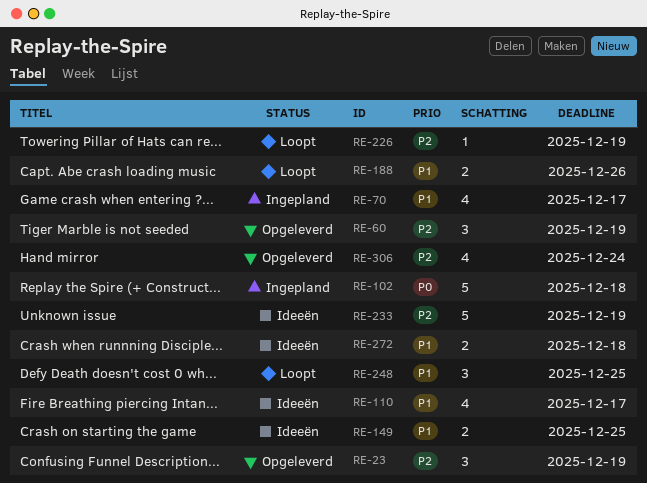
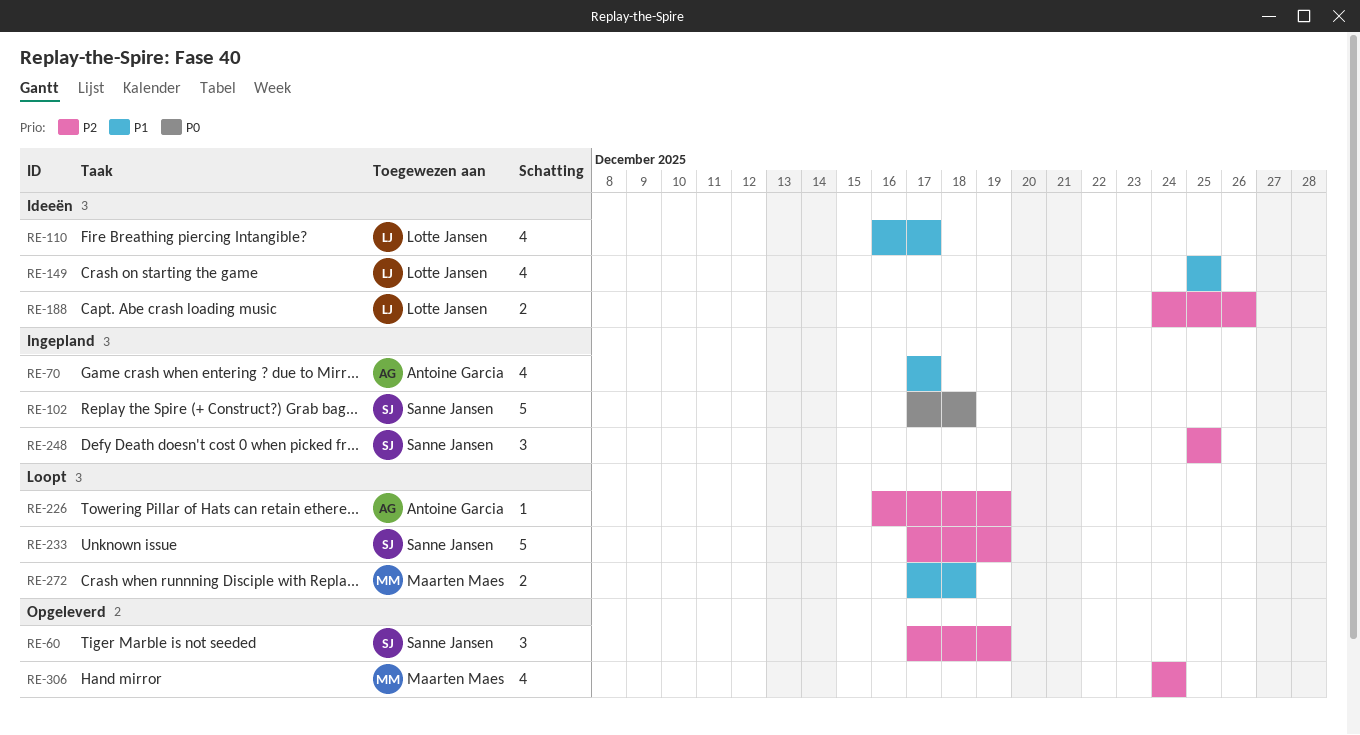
RE-23: present -> none
RE-149, estimate: 2 -> 4
RE-188, status: Loopt -> Ideeën
RE-188, priority: P1 -> P2
RE-233, status: Ideeën -> Loopt
RE-248, status: Loopt -> Ingepland
RE-248, priority: P1 -> P2
RE-272, status: Ideeën -> Loopt

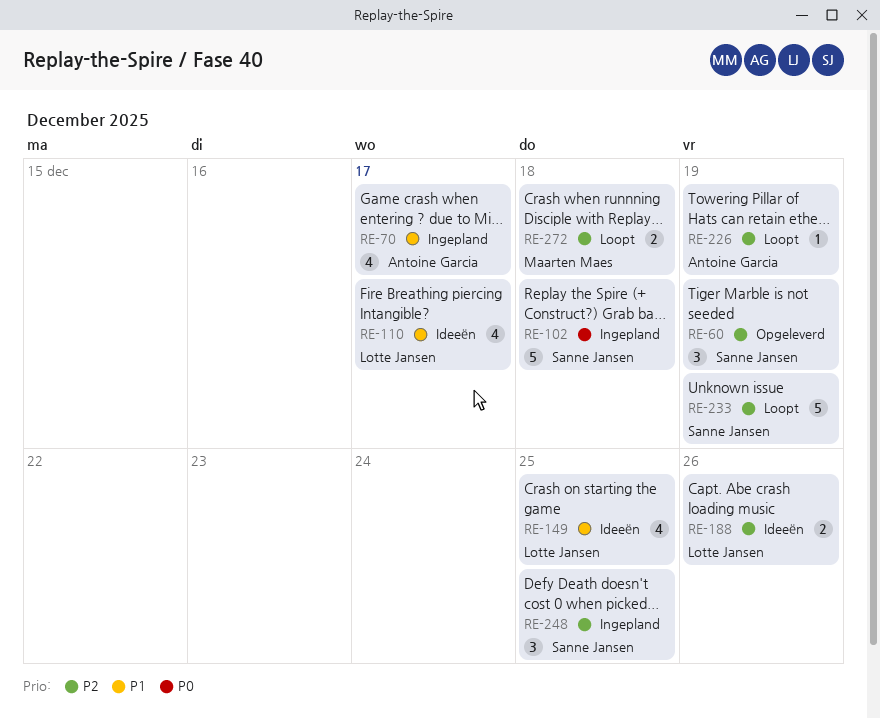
RE-272, priority: P1 -> P2
RE-306: present -> none

